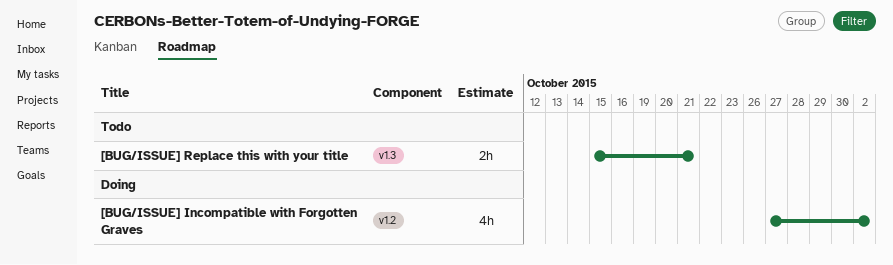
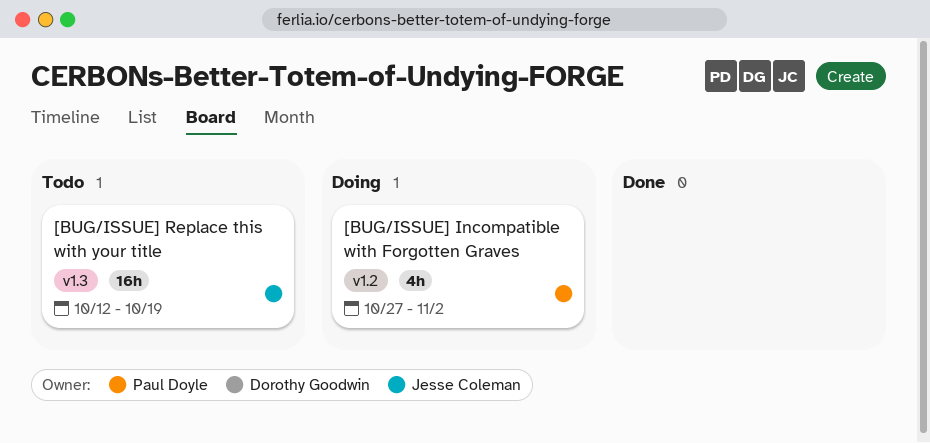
[BUG/ISSUE] Replace this with your title, estimate: 2h -> 16h
[BUG/ISSUE] Replace this with your title, start: Oct 15 -> Oct 12
[BUG/ISSUE] Replace this with your title, due: Oct 21 -> Oct 19

